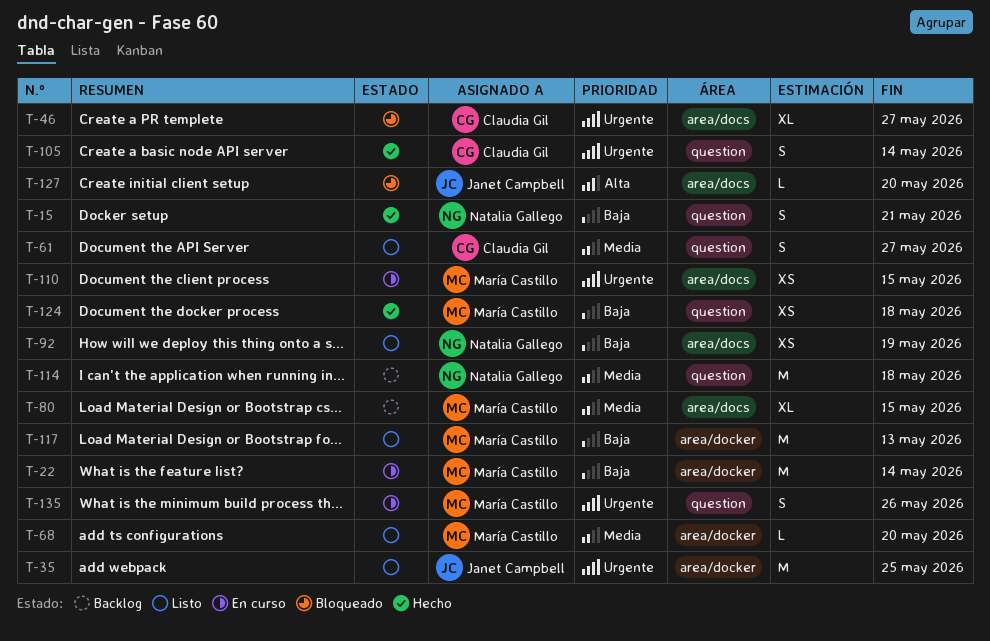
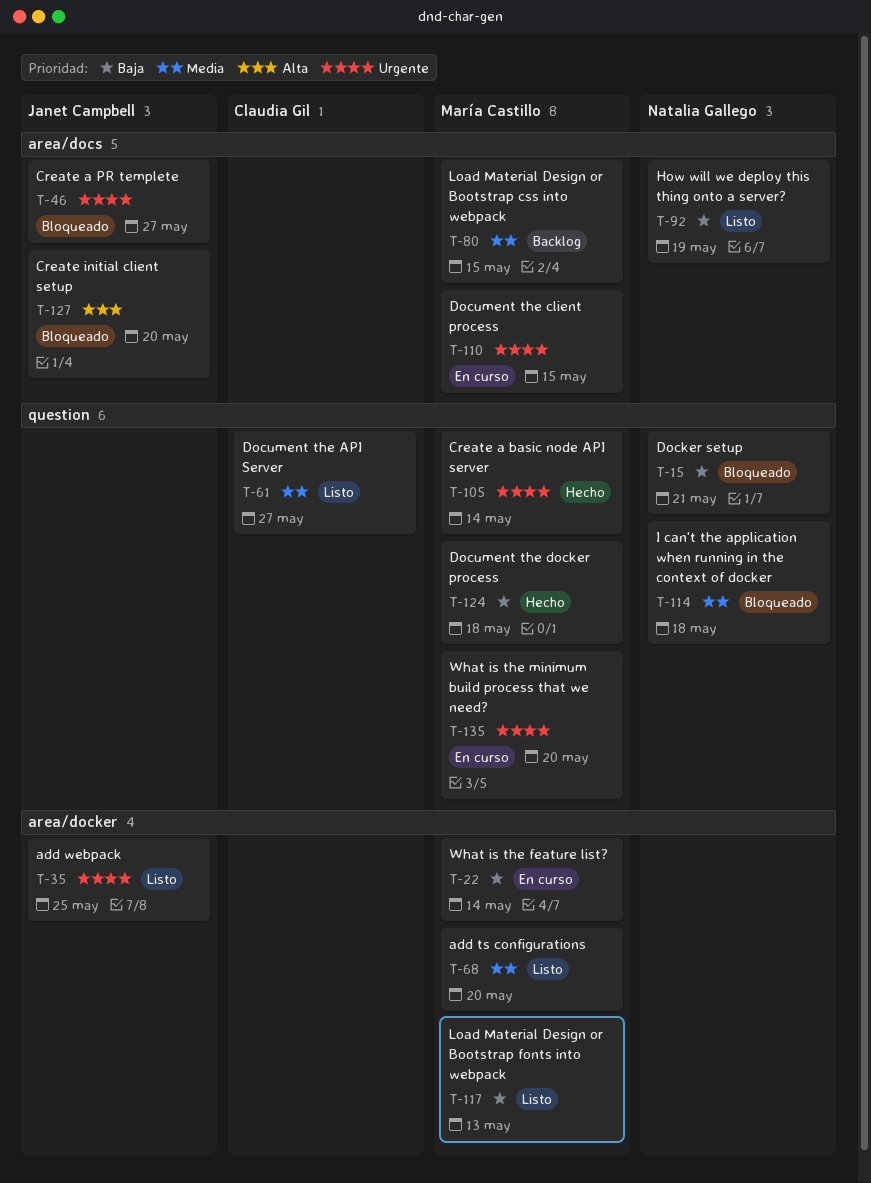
T-15, status: Hecho -> Bloqueado
T-46, owner: Claudia Gil -> Janet Campbell
T-105, owner: Claudia Gil -> María Castillo
T-114, status: Backlog -> Bloqueado
T-135, due: May 26 -> May 20

